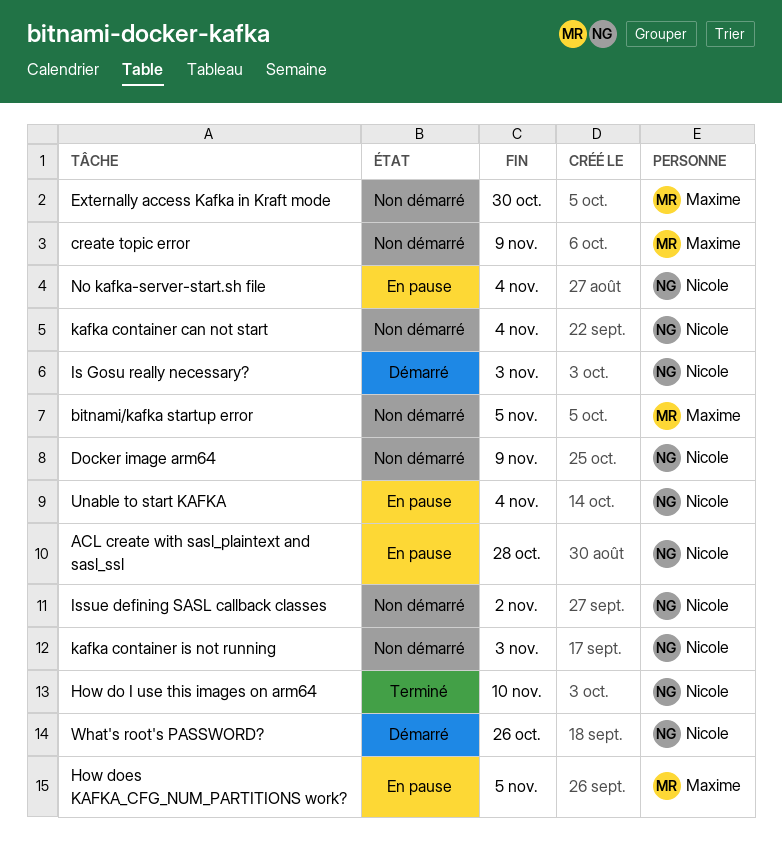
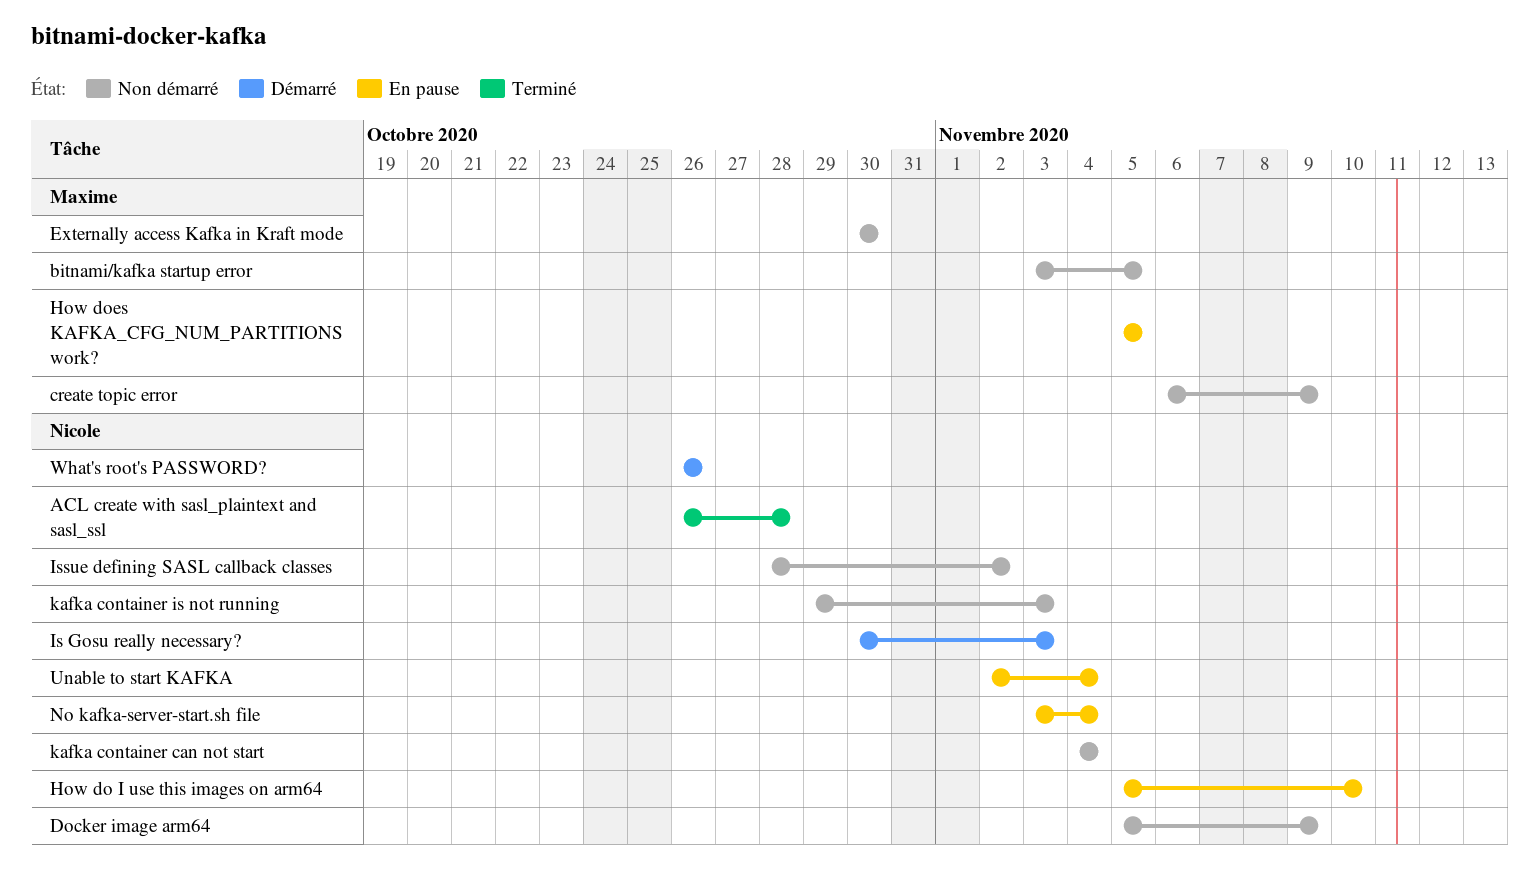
ACL create with sasl_plaintext and sasl_ssl, status: En pause -> Terminé
How do I use this images on arm64, status: Terminé -> En pause

